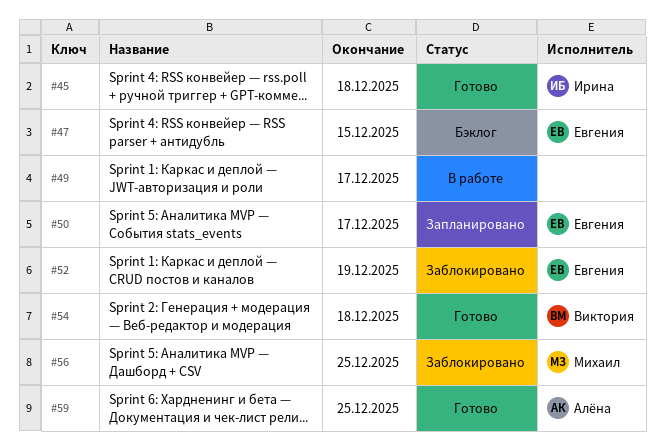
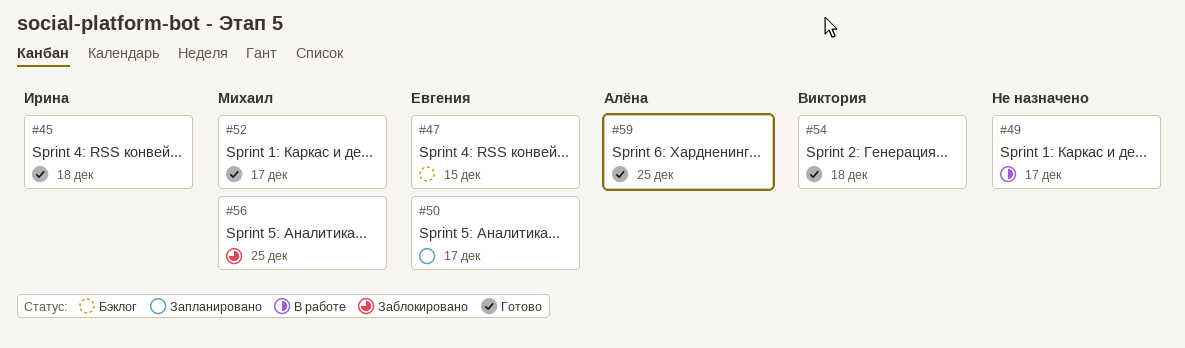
#52, status: Заблокировано -> Готово
#52, owner: Евгения -> Михаил
#52, due: Dec 19 -> Dec 17

